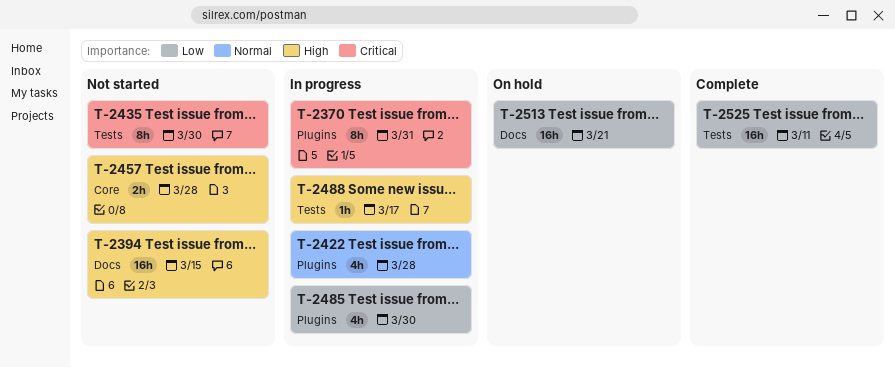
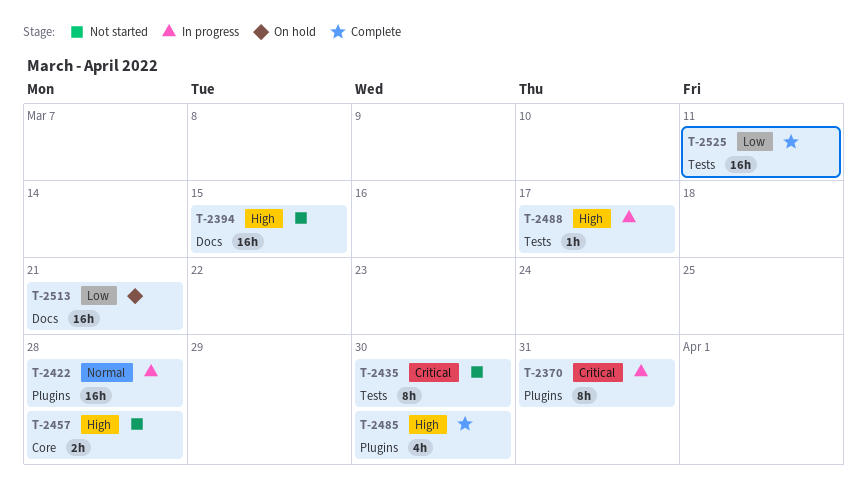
T-2422, estimate: 4h -> 16h
T-2485, status: In progress -> Complete
T-2485, priority: Low -> High

